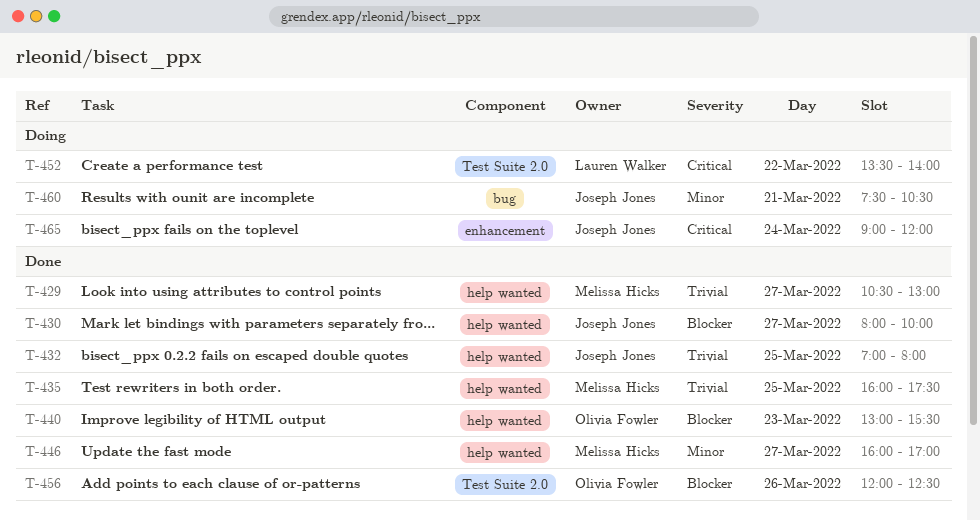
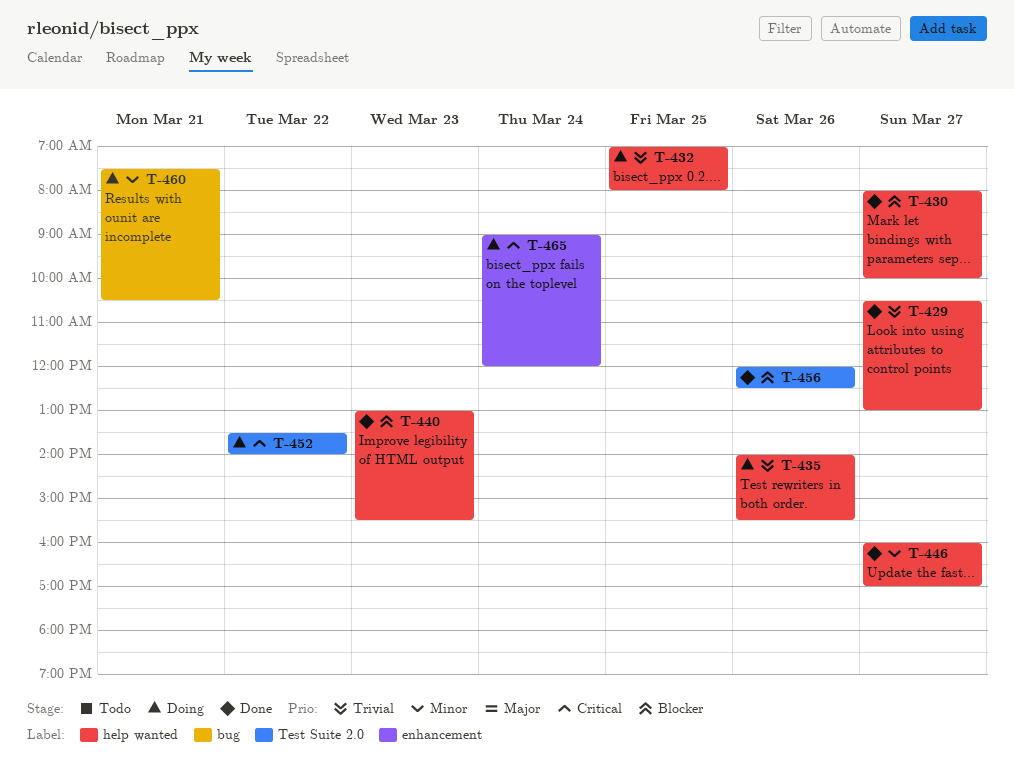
T-432, status: Done -> Doing
T-435, status: Done -> Doing
T-435, day: Mar 25 -> Mar 26
T-435, begins: 16:00 -> 14:00
T-435, ends: 17:30 -> 15:30

